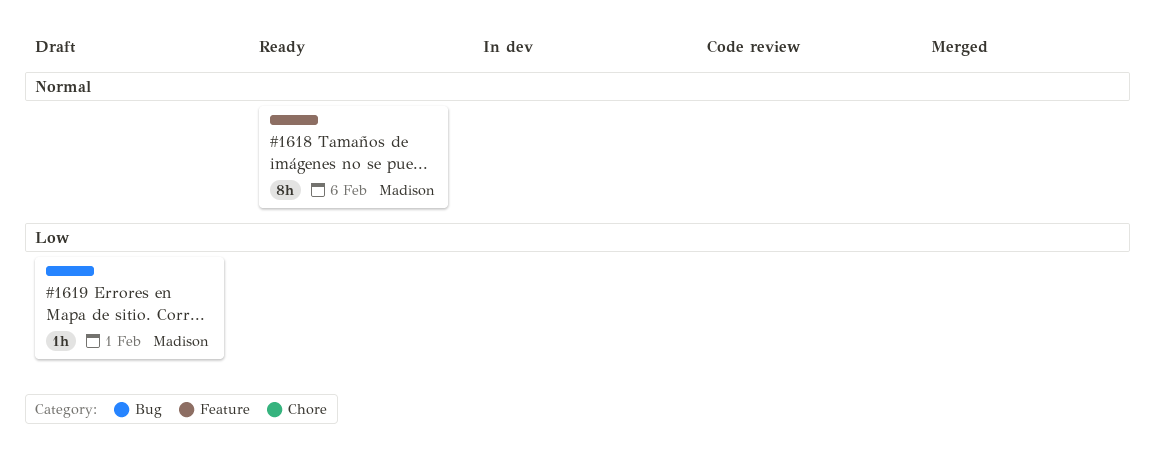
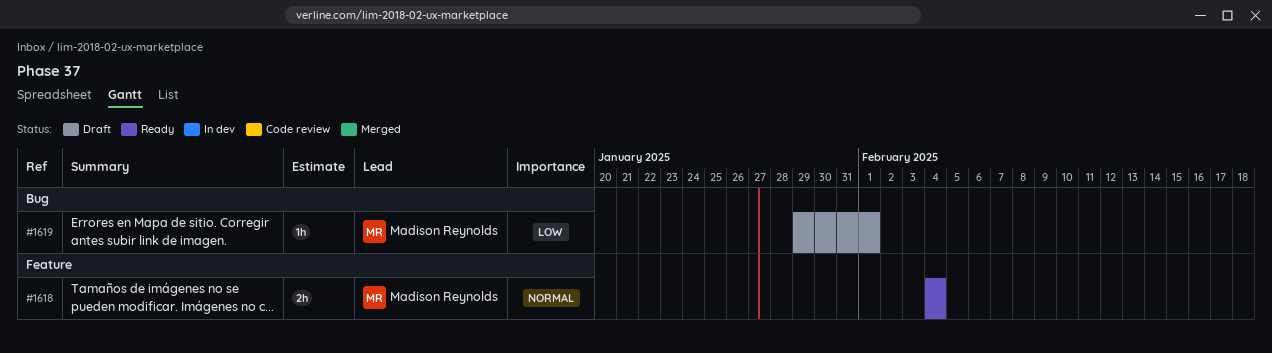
#1618, estimate: 8h -> 2h
#1618, due: Feb 6 -> Feb 4

